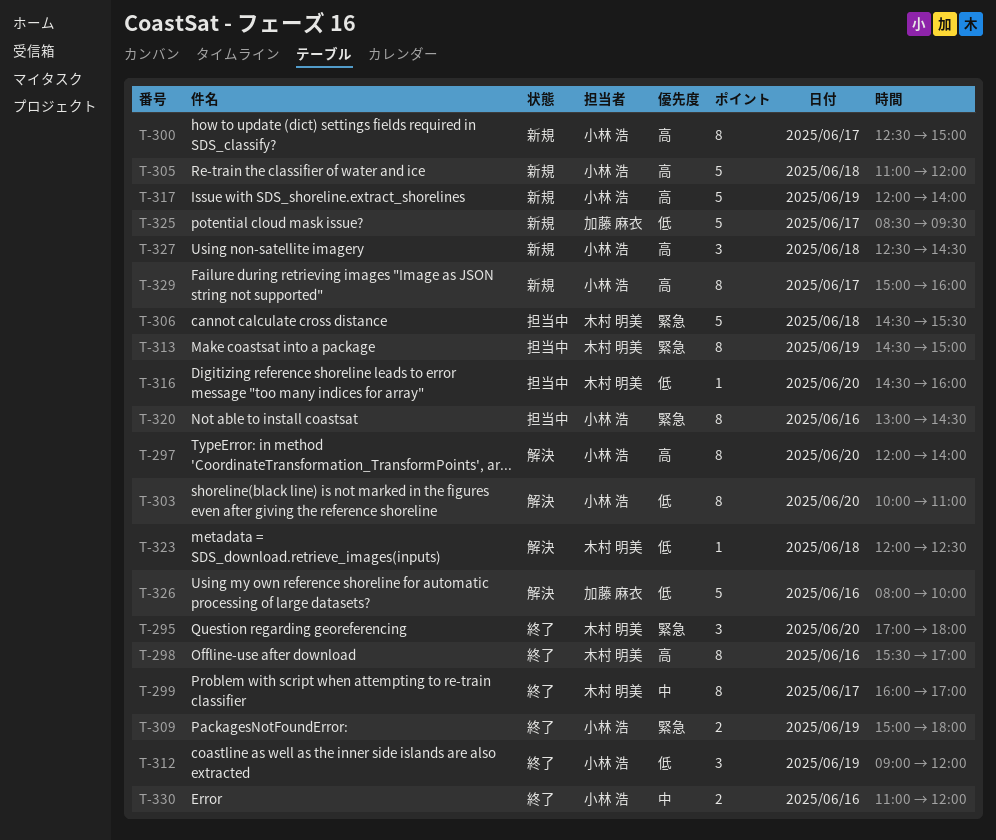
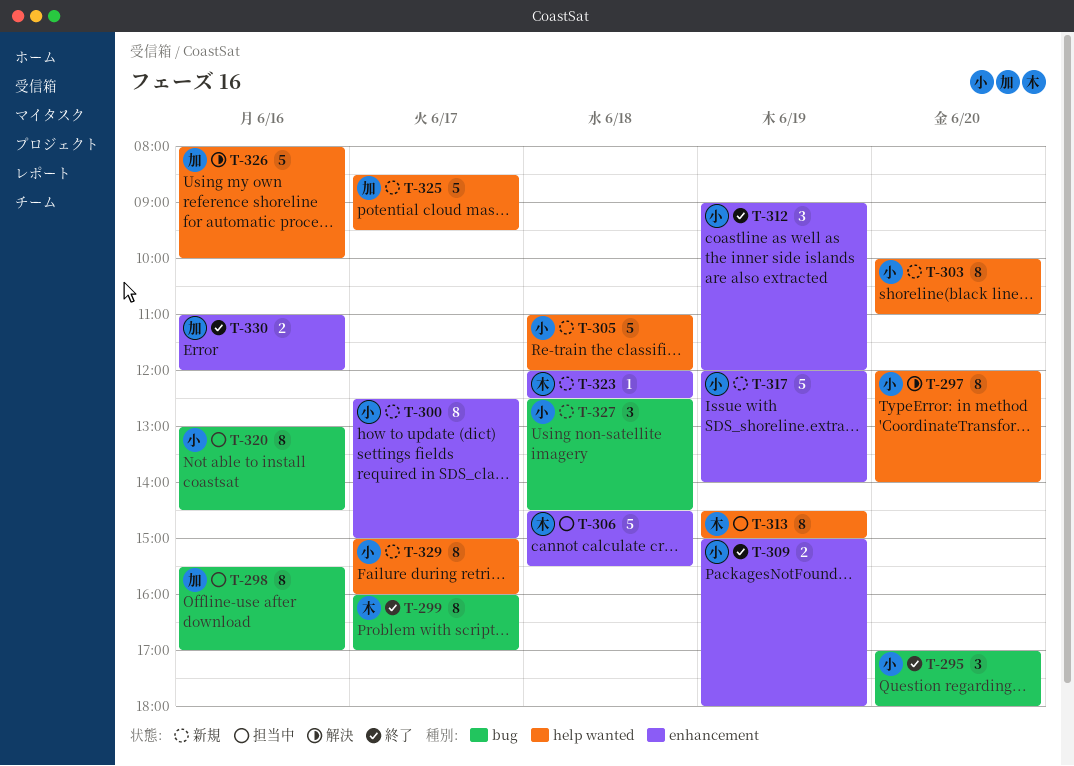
T-295, owner: 木村 明美 -> 小林 浩
T-298, status: 終了 -> 担当中
T-298, owner: 木村 明美 -> 加藤 麻衣
T-303, status: 解決 -> 新規
T-316: present -> none
T-323, status: 解決 -> 新規
T-330, owner: 小林 浩 -> 加藤 麻衣

